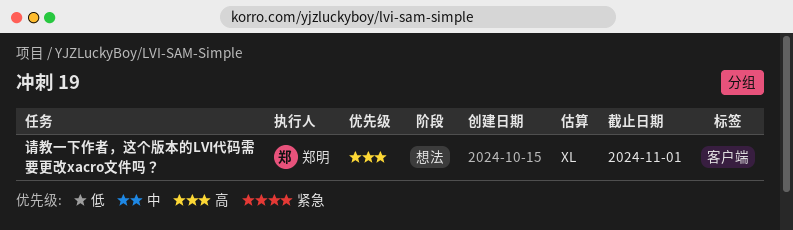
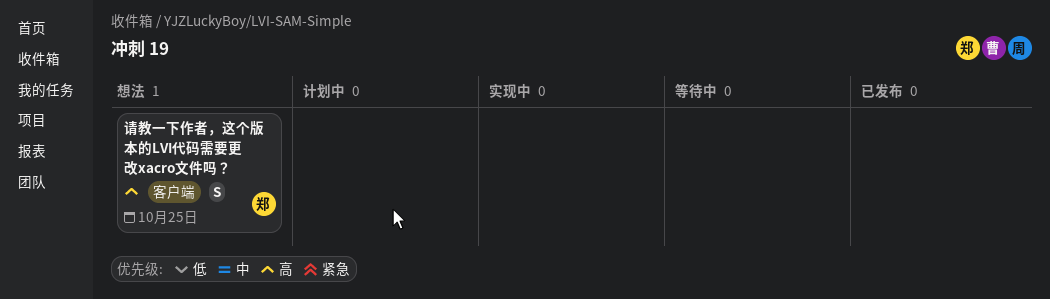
请教一下作者，这个版本的LVI代码需要更改xacro文件吗？, estimate: XL -> S
请教一下作者，这个版本的LVI代码需要更改xacro文件吗？, due: Nov 1 -> Oct 25

